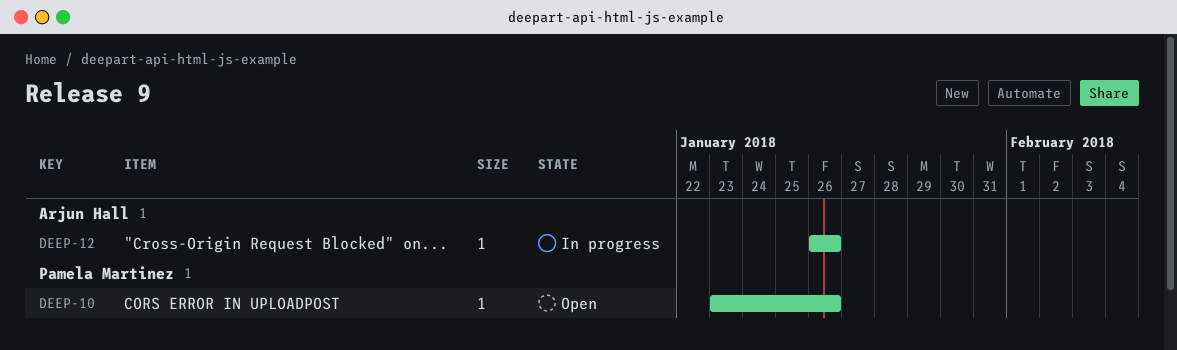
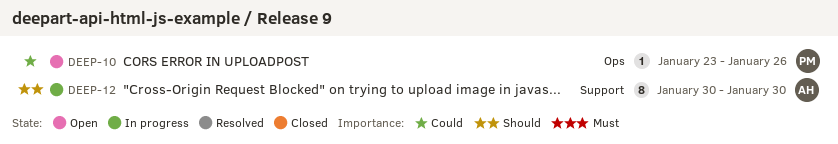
DEEP-12, estimate: 1 -> 8
DEEP-12, start: Jan 26 -> Jan 30
DEEP-12, due: Jan 26 -> Jan 30

